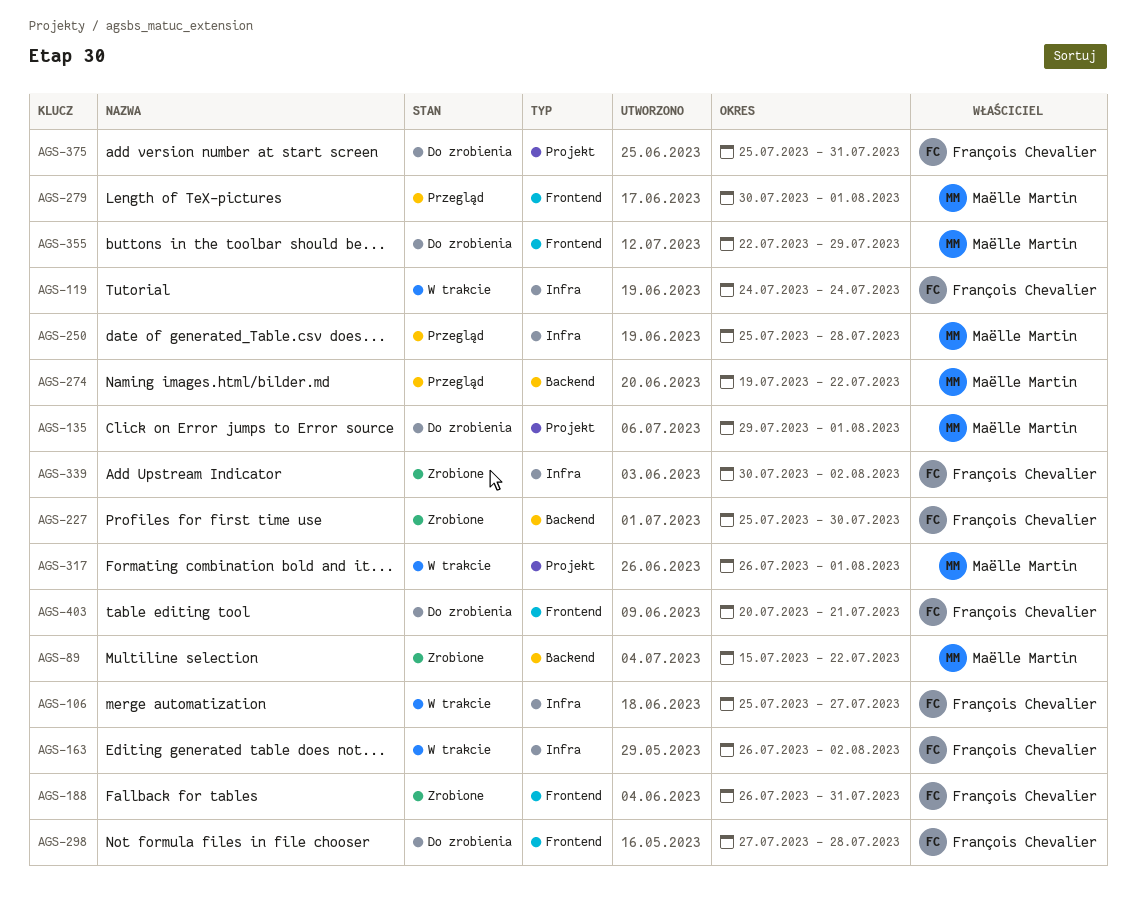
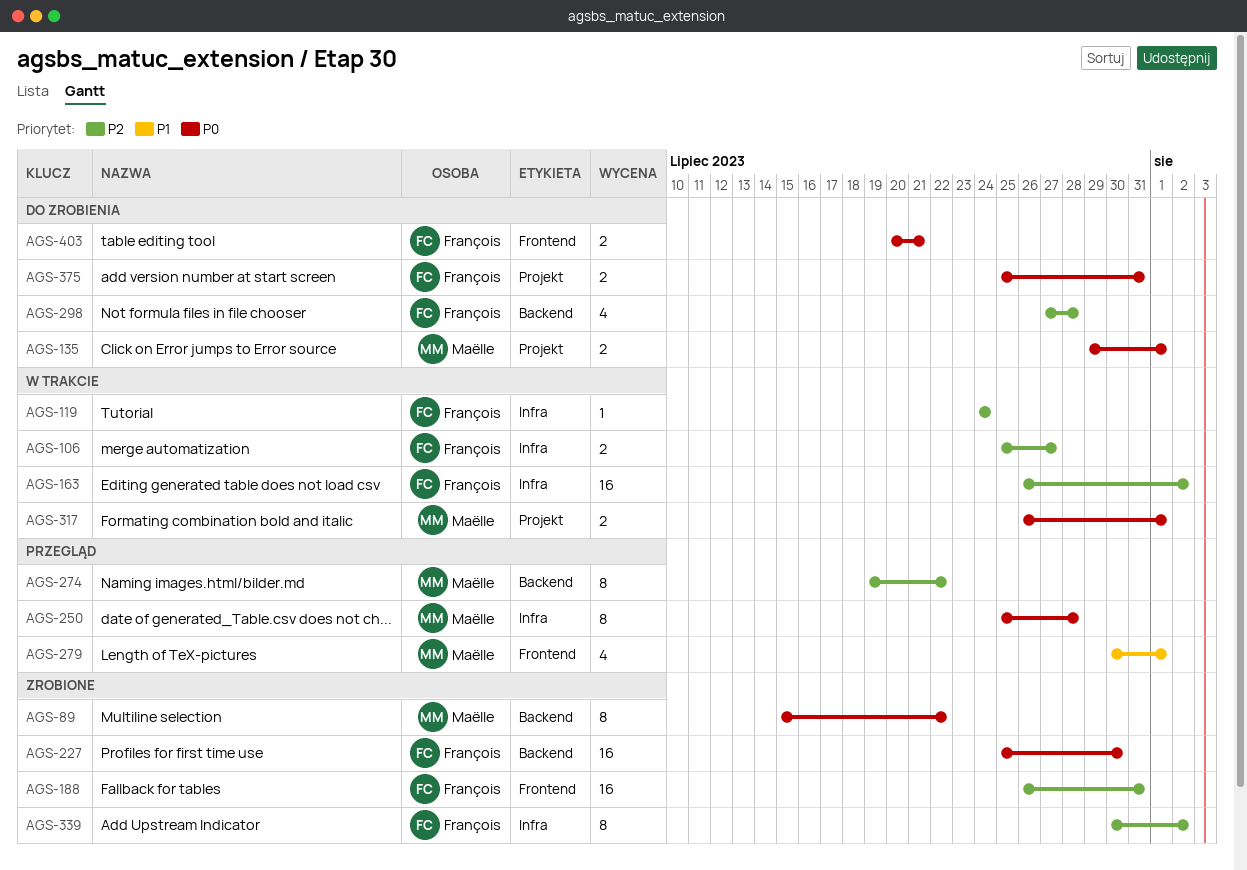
AGS-298, label: Frontend -> Backend
AGS-355: present -> none

